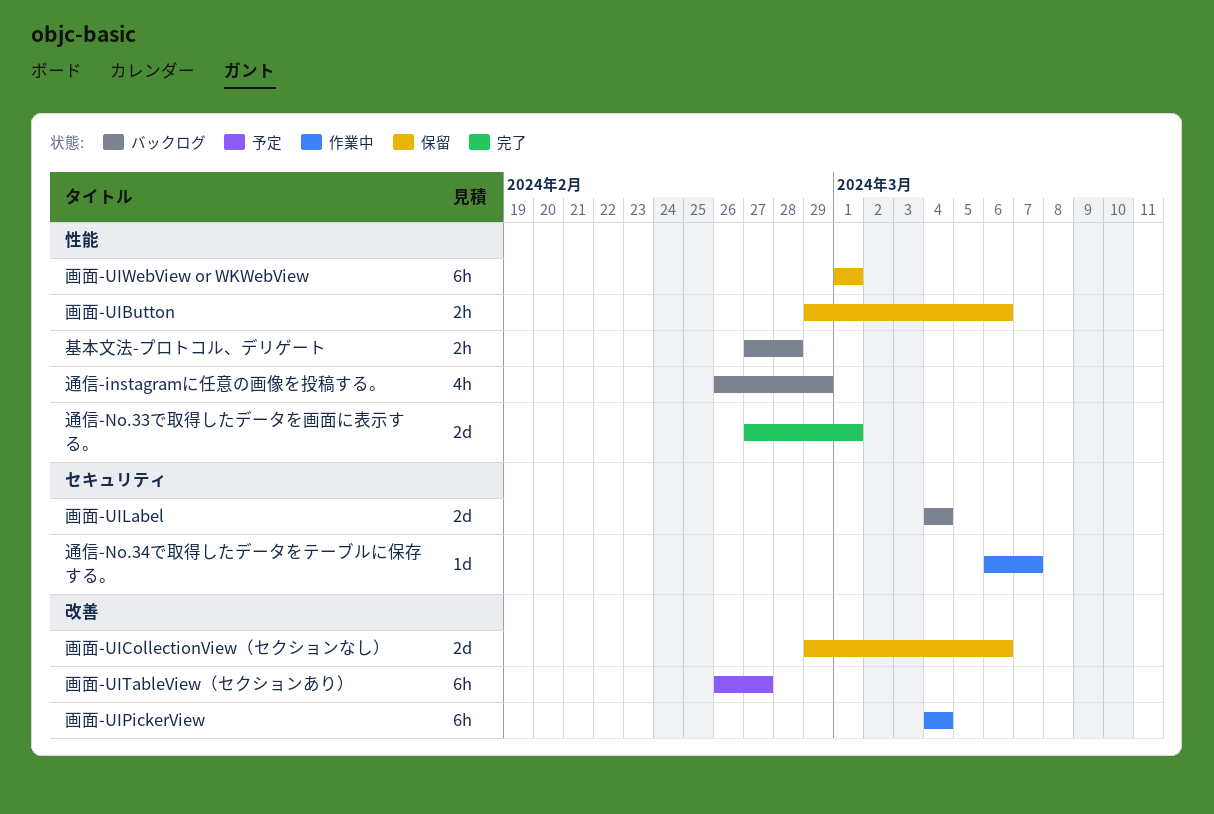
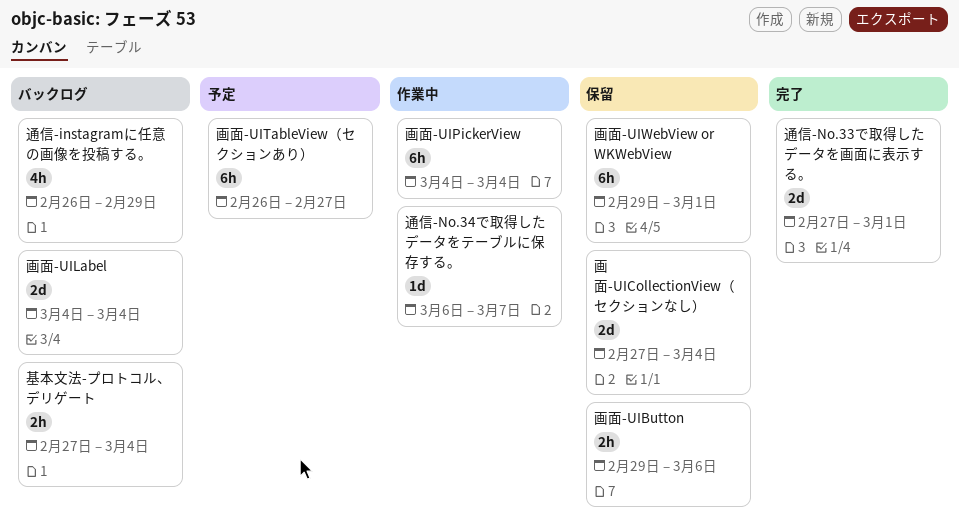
基本文法-プロトコル、デリゲート, due: Feb 28 -> Mar 4
画面-UICollectionView（セクションなし）, start: Feb 29 -> Feb 27
画面-UICollectionView（セクションなし）, due: Mar 6 -> Mar 4
画面-UIWebView or WKWebView, start: Mar 1 -> Feb 29

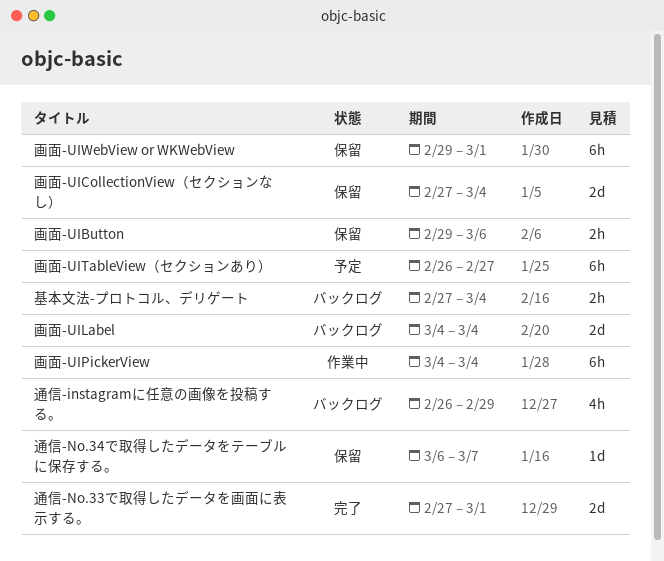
通信-No.34で取得したデータをテーブルに保存する。, status: 作業中 -> 保留

